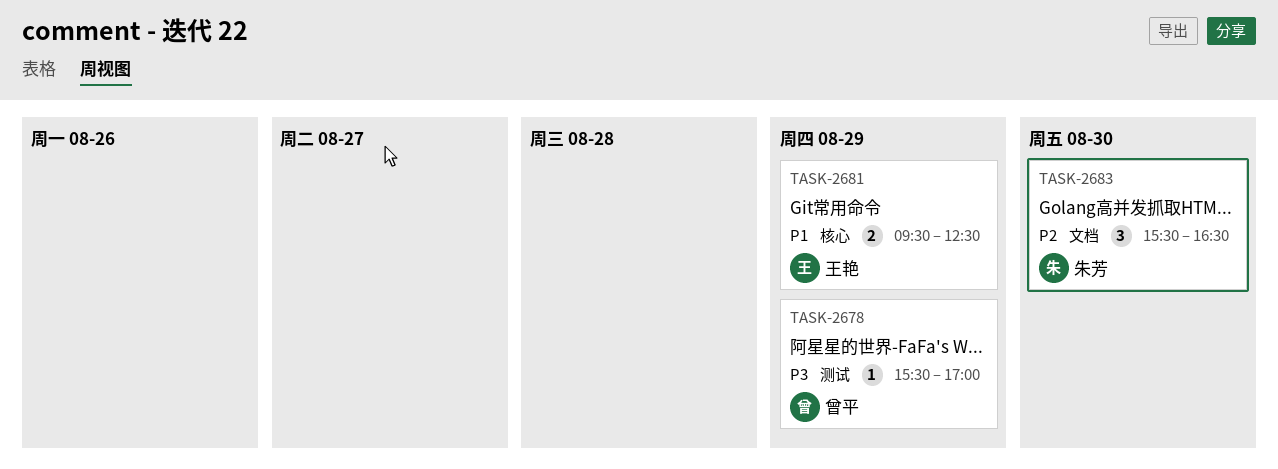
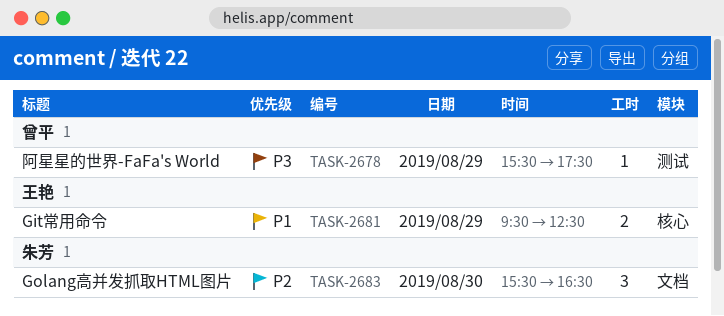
TASK-2678, ends: 17:00 -> 17:30

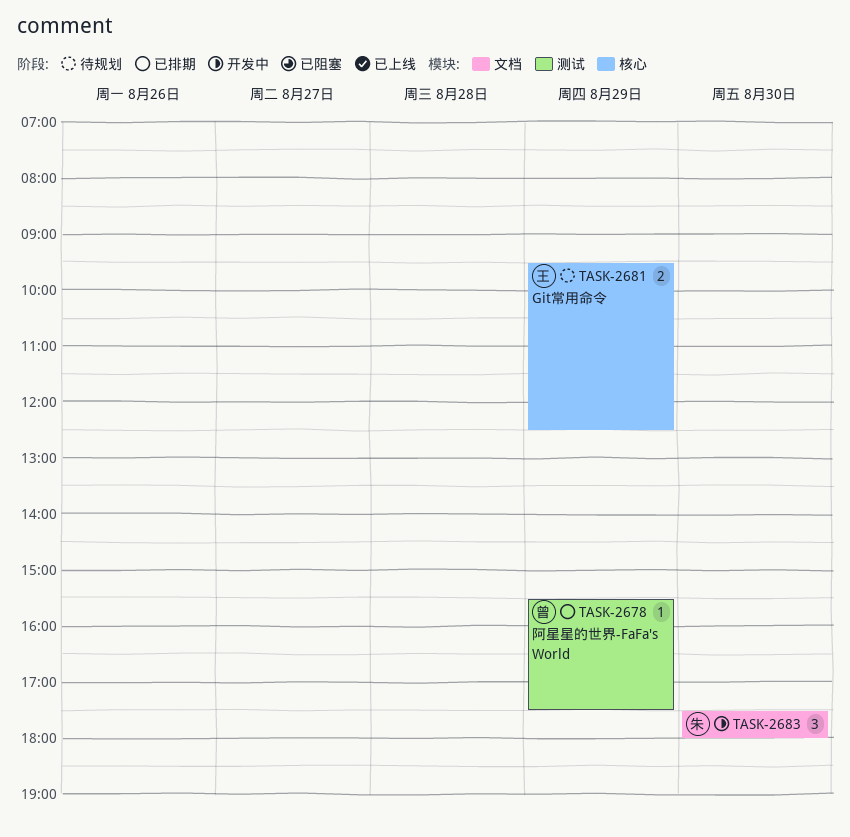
TASK-2683, begins: 15:30 -> 17:30
TASK-2683, ends: 16:30 -> 18:00

